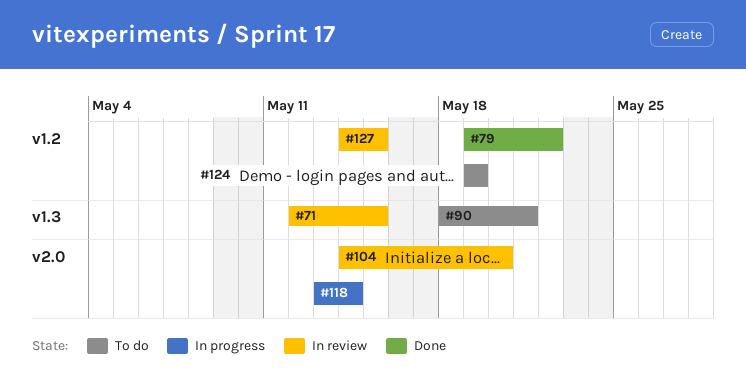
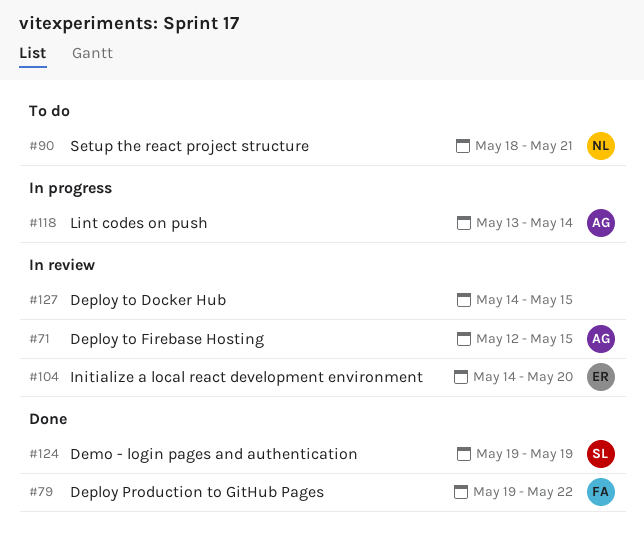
#124, status: To do -> Done

